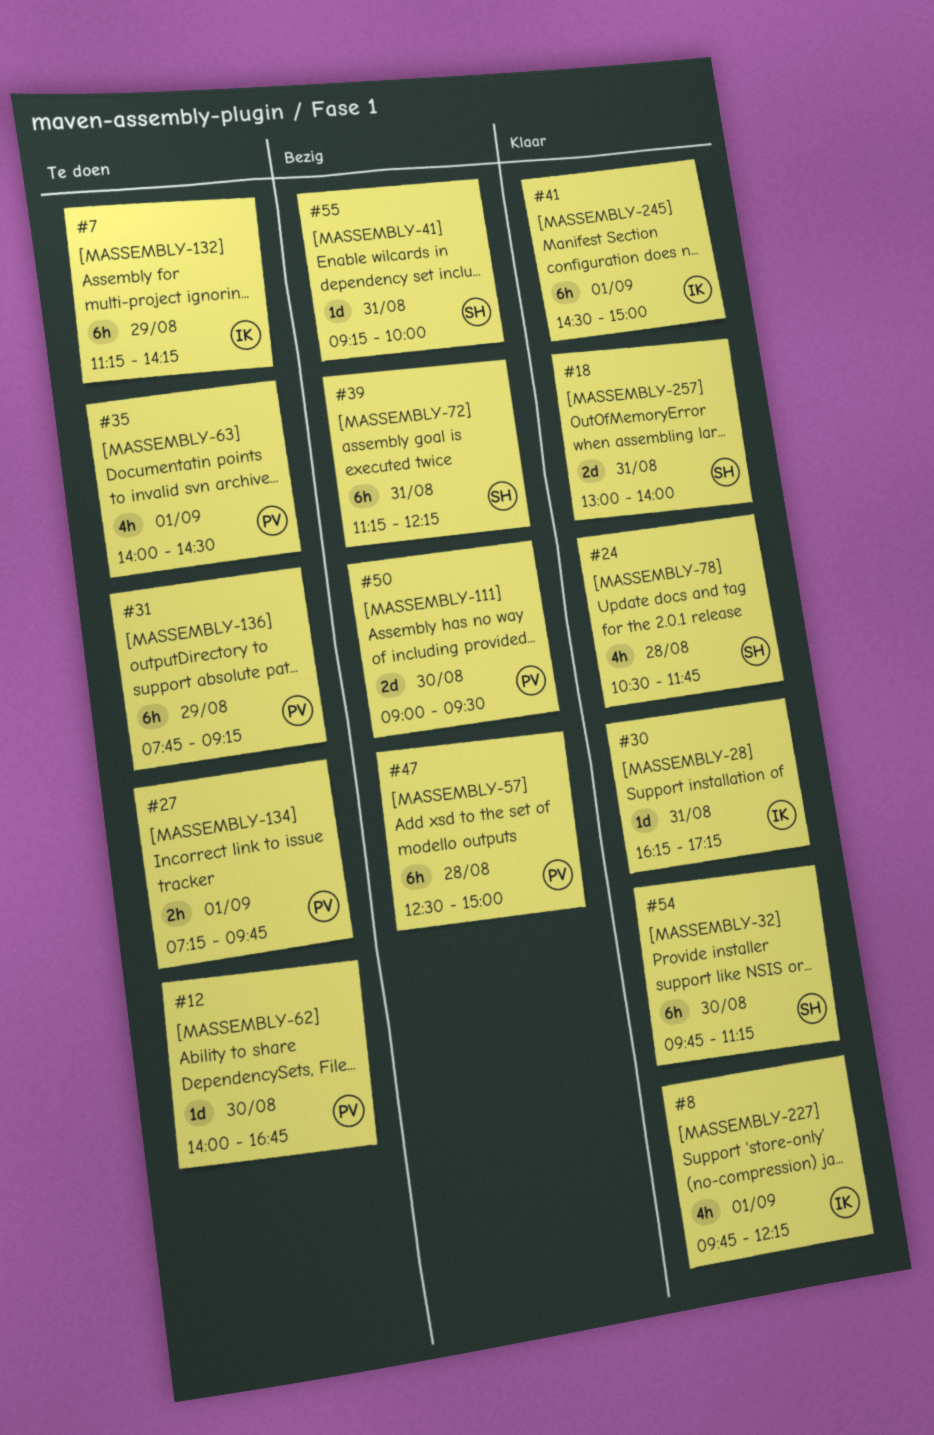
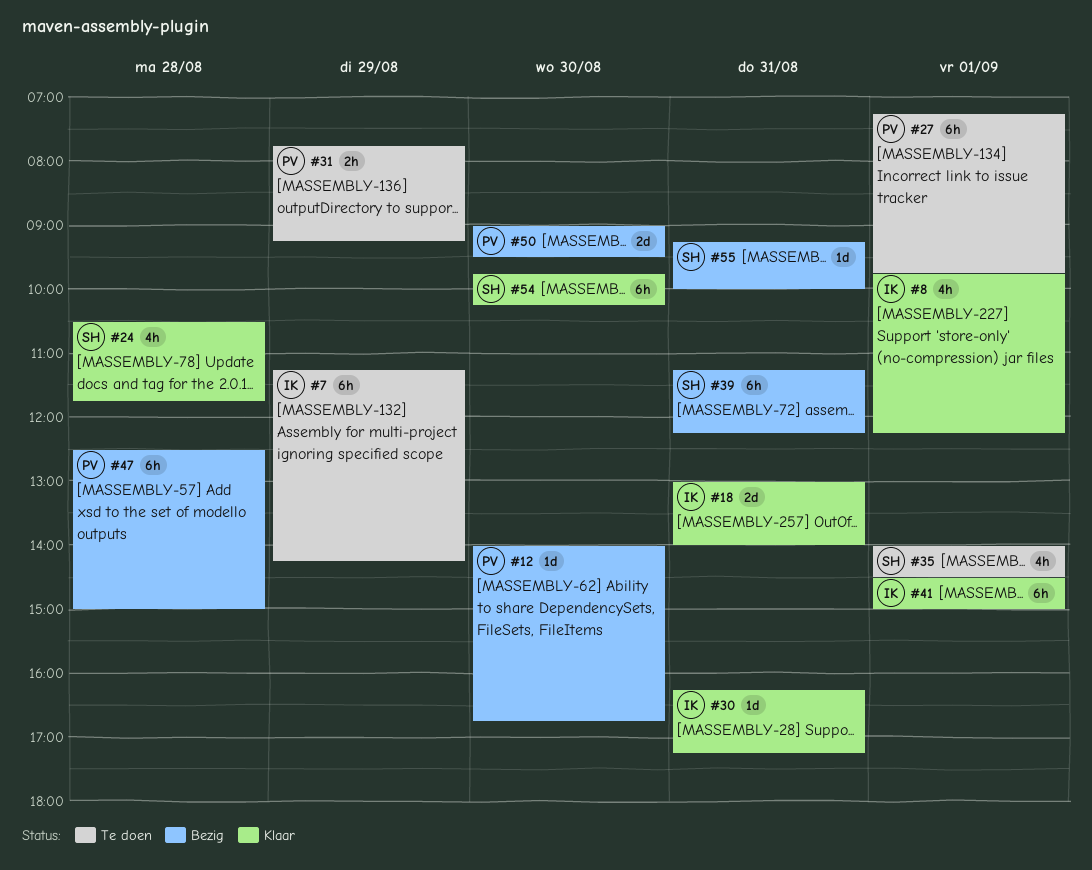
#12, status: Te doen -> Bezig
#18, owner: SH -> IK
#27, estimate: 2h -> 6h
#31, estimate: 6h -> 2h
#35, owner: PV -> SH
#54, ends: 11:15 -> 10:15

